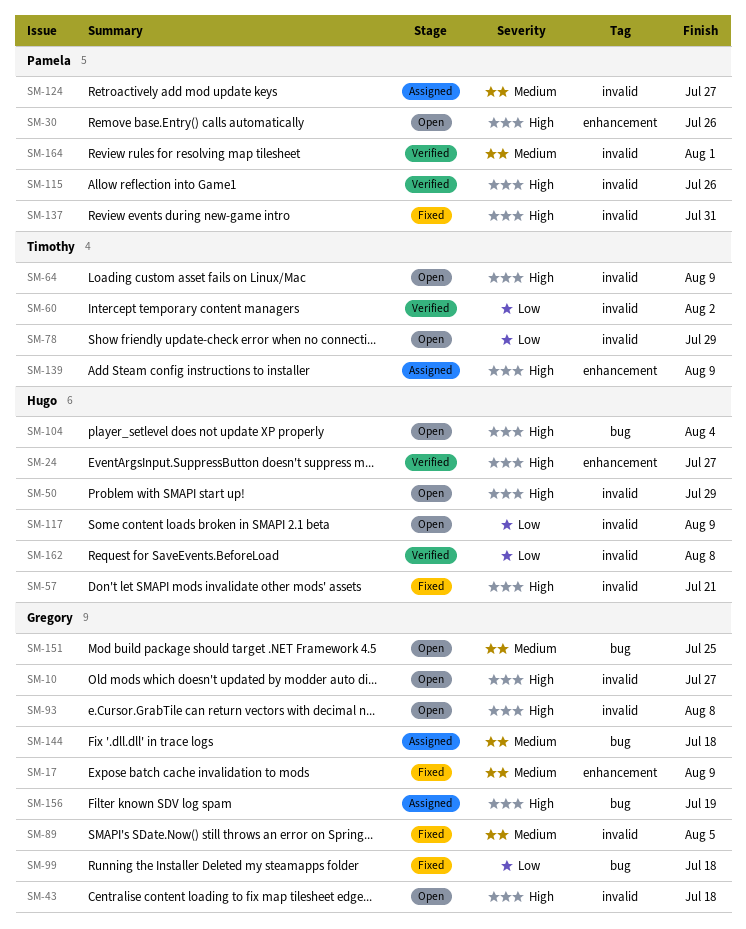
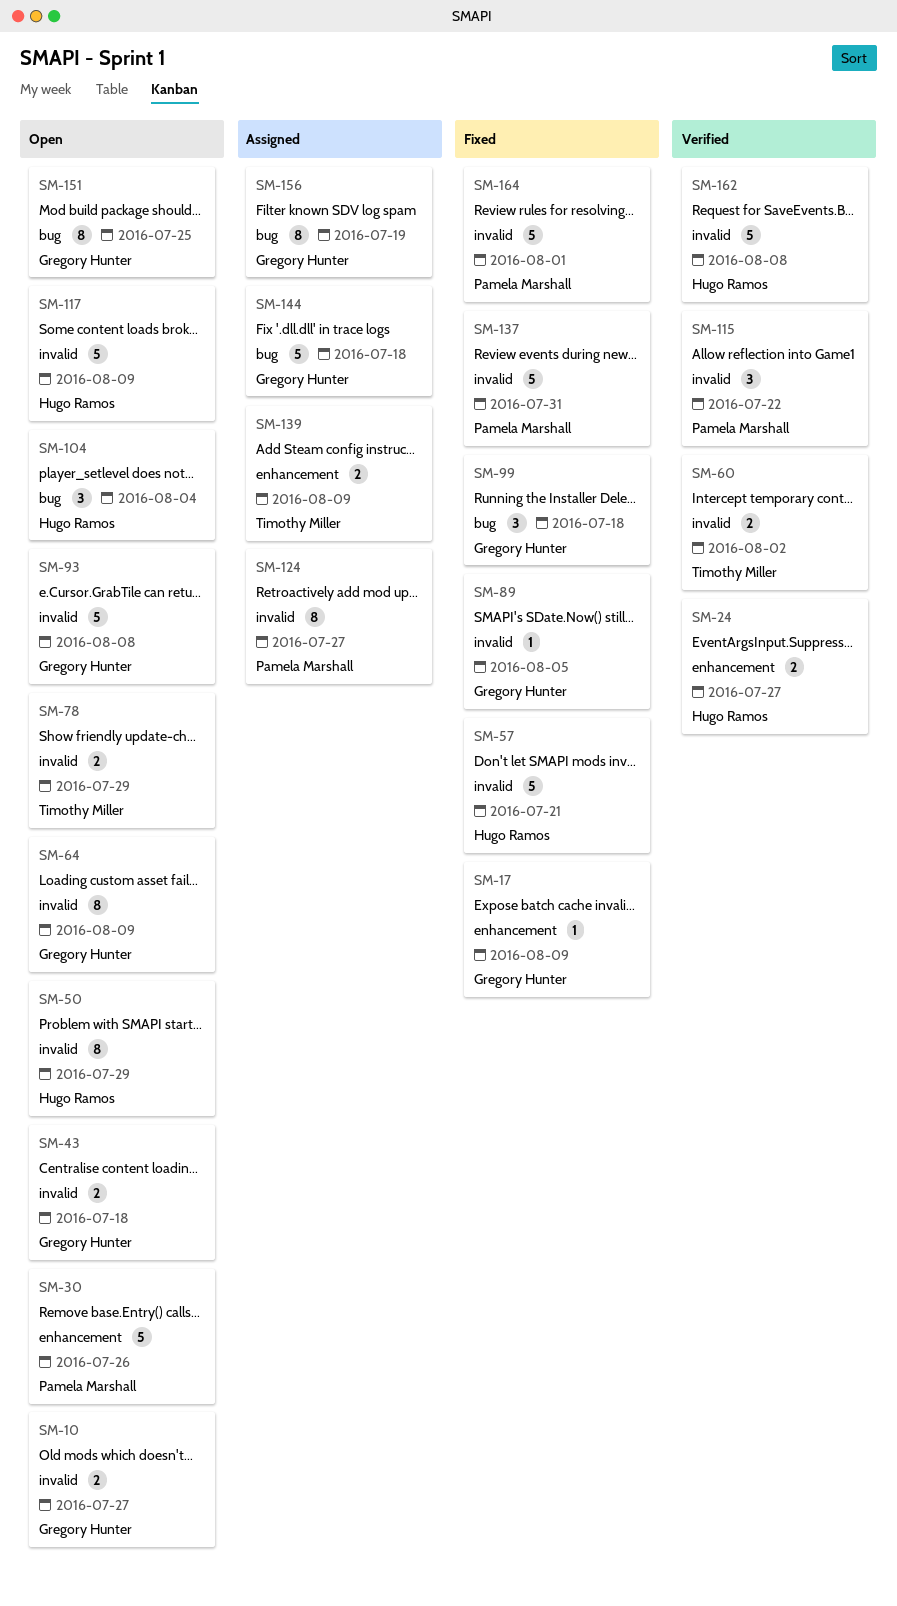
SM-64, owner: Timothy Miller -> Gregory Hunter
SM-115, due: Jul 26 -> Jul 22
SM-164, status: Verified -> Fixed

